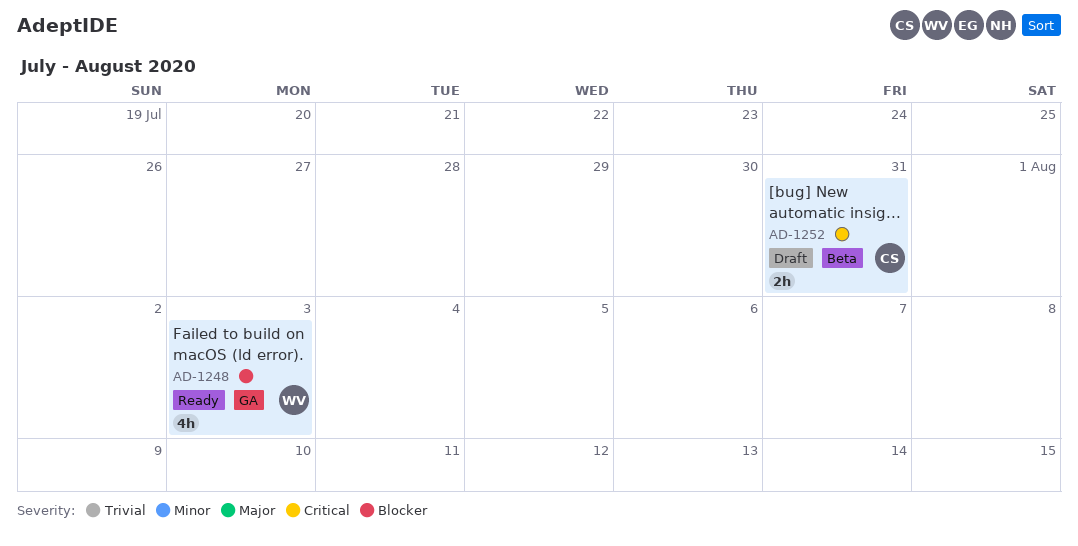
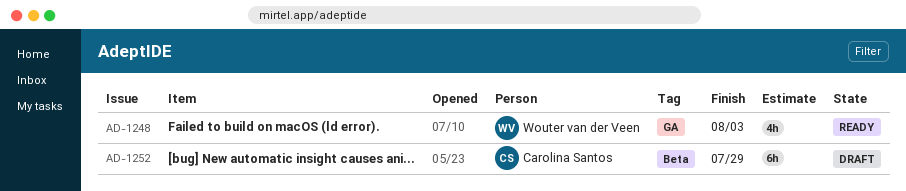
AD-1252, estimate: 2h -> 6h
AD-1252, due: Jul 31 -> Jul 29

